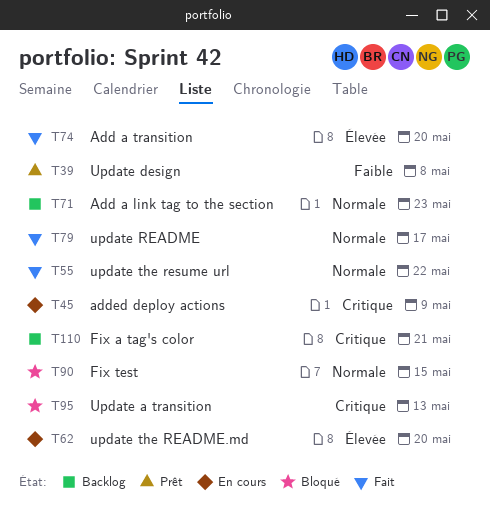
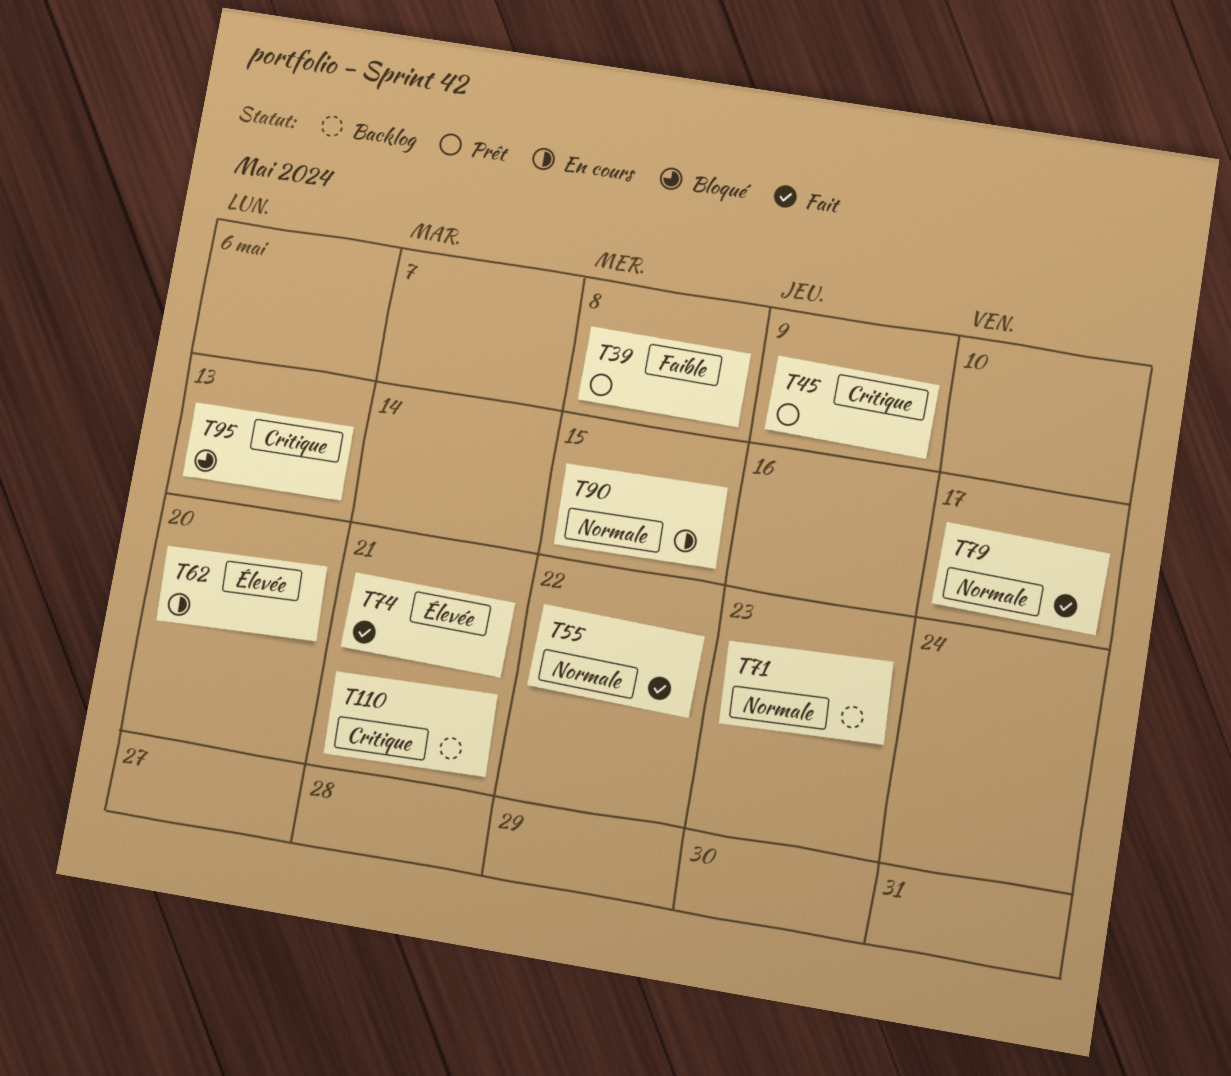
T45, status: En cours -> Prêt
T74, due: May 20 -> May 21
T90, status: Bloqué -> En cours

